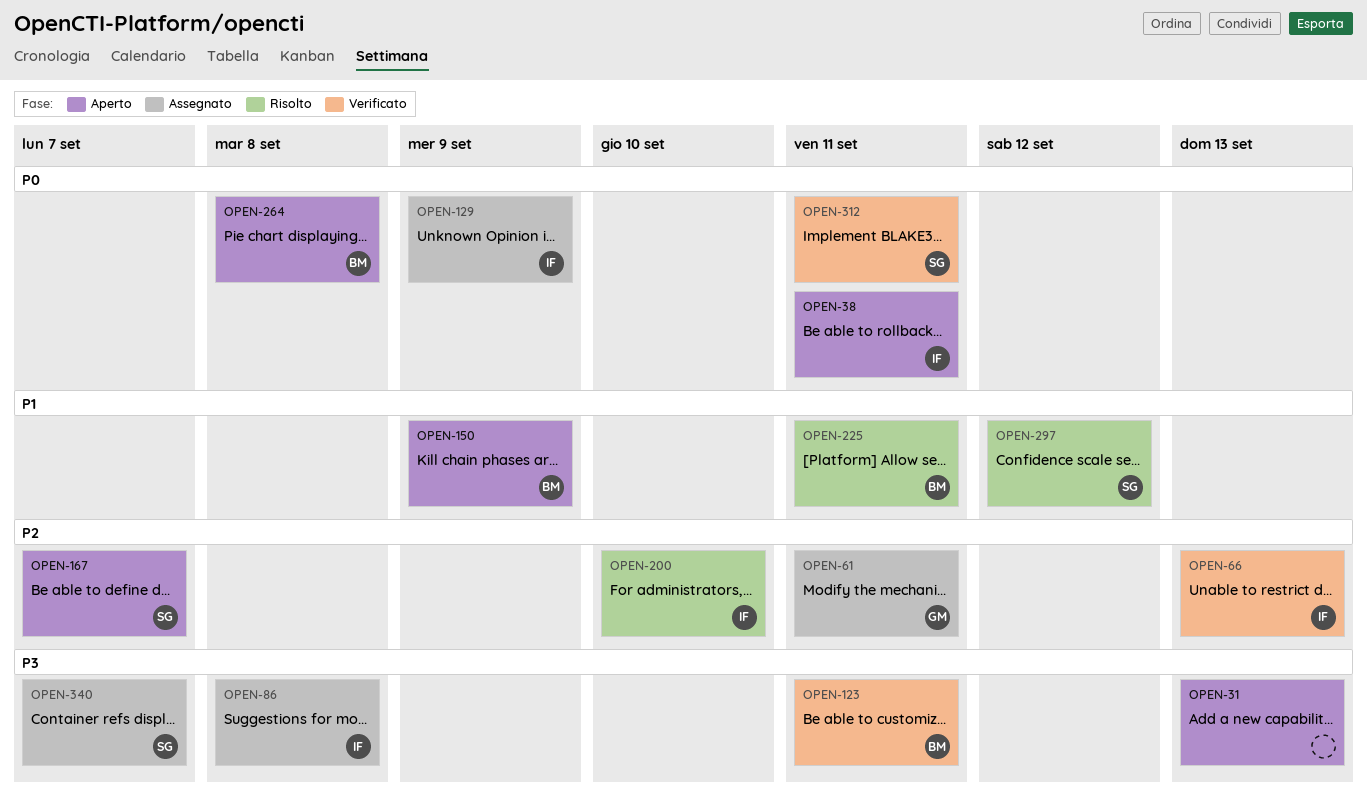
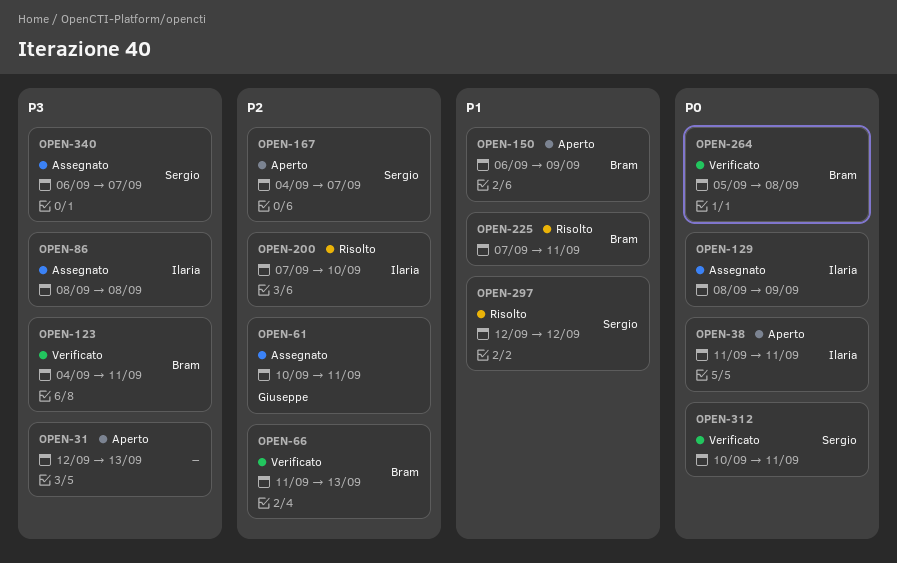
OPEN-66, owner: Ilaria -> Bram
OPEN-264, status: Aperto -> Verificato

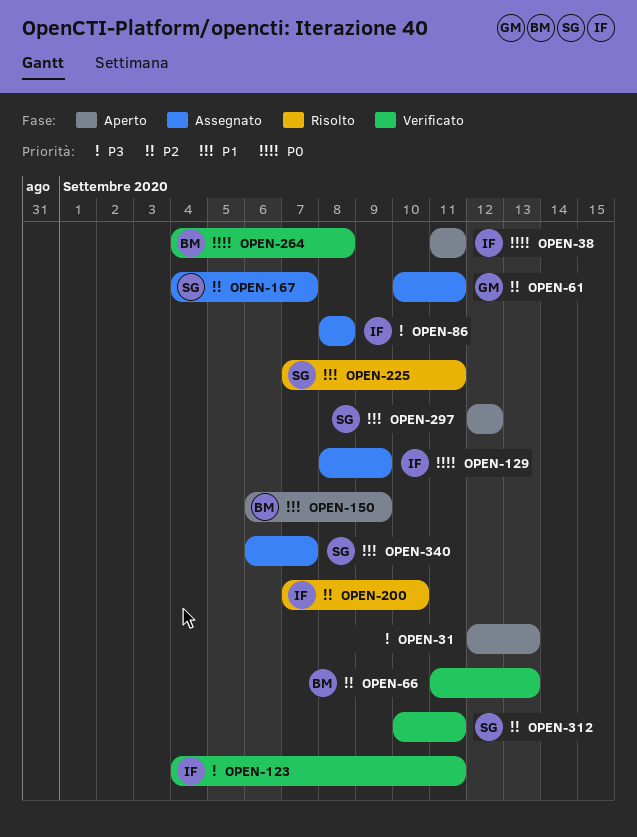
OPEN-123, owner: Bram -> Ilaria
OPEN-167, status: Aperto -> Assegnato
OPEN-225, owner: Bram -> Sergio
OPEN-264, start: Sep 5 -> Sep 4
OPEN-297, status: Risolto -> Aperto
OPEN-312, priority: P0 -> P2
OPEN-340, priority: P3 -> P1

